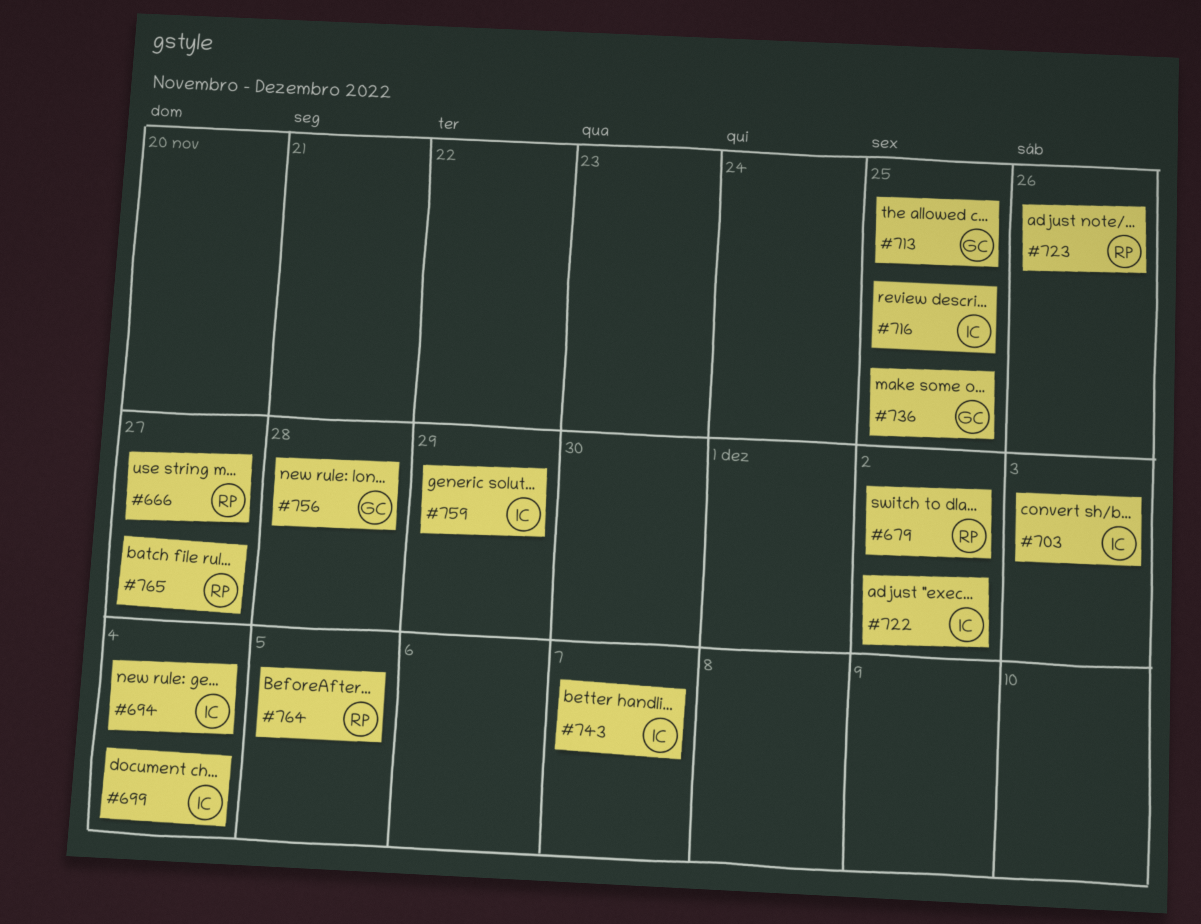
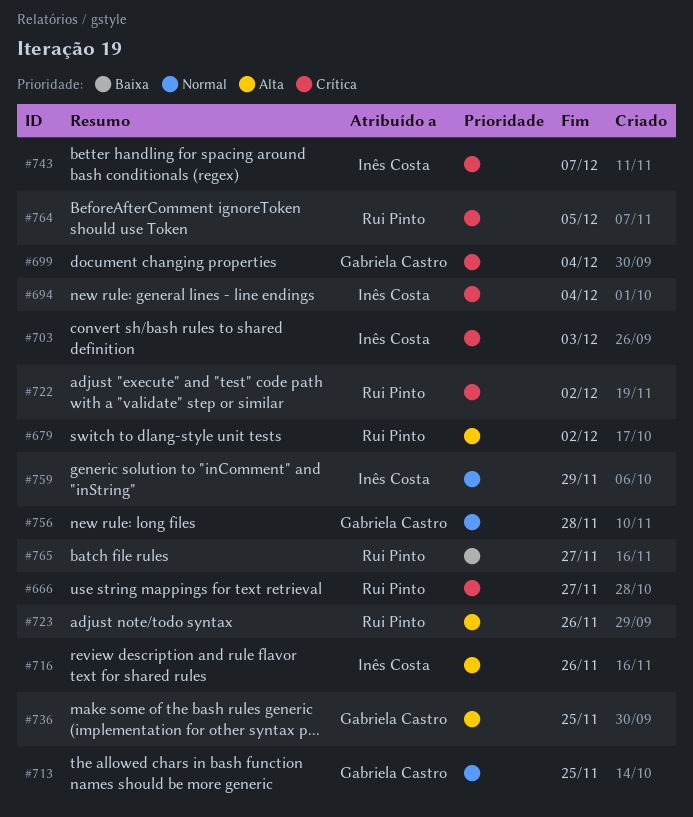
#699, owner: Inês Costa -> Gabriela Castro
#716, due: Nov 25 -> Nov 26
#722, owner: Inês Costa -> Rui Pinto

